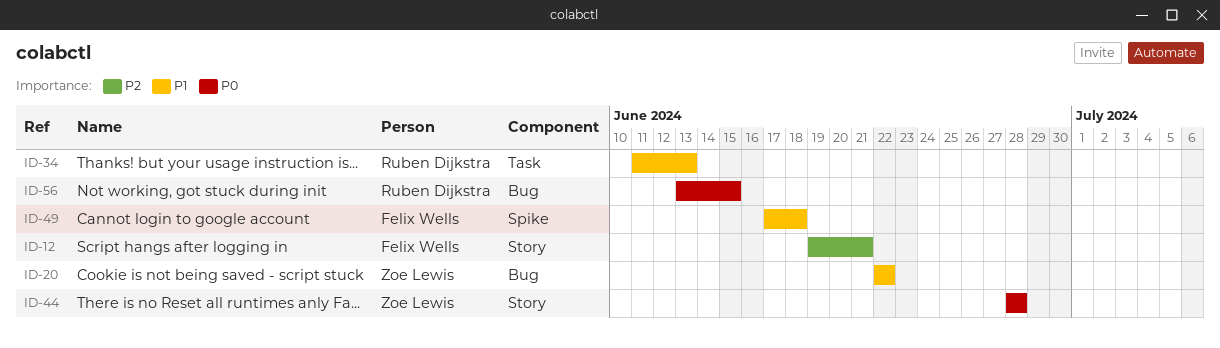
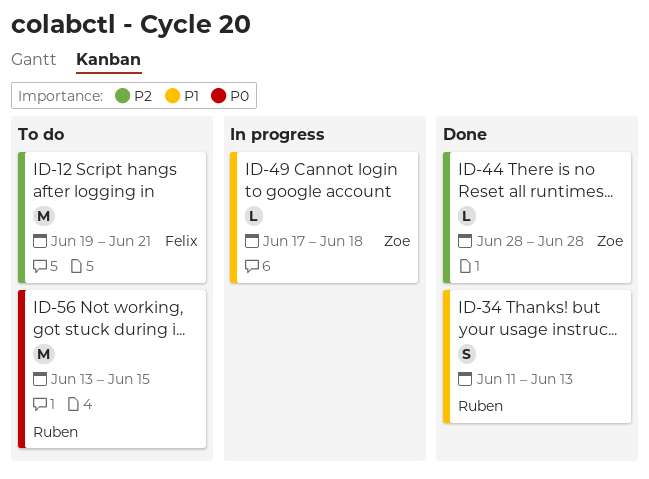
ID-20: present -> none
ID-44, priority: P0 -> P2
ID-49, owner: Felix Wells -> Zoe Lewis

